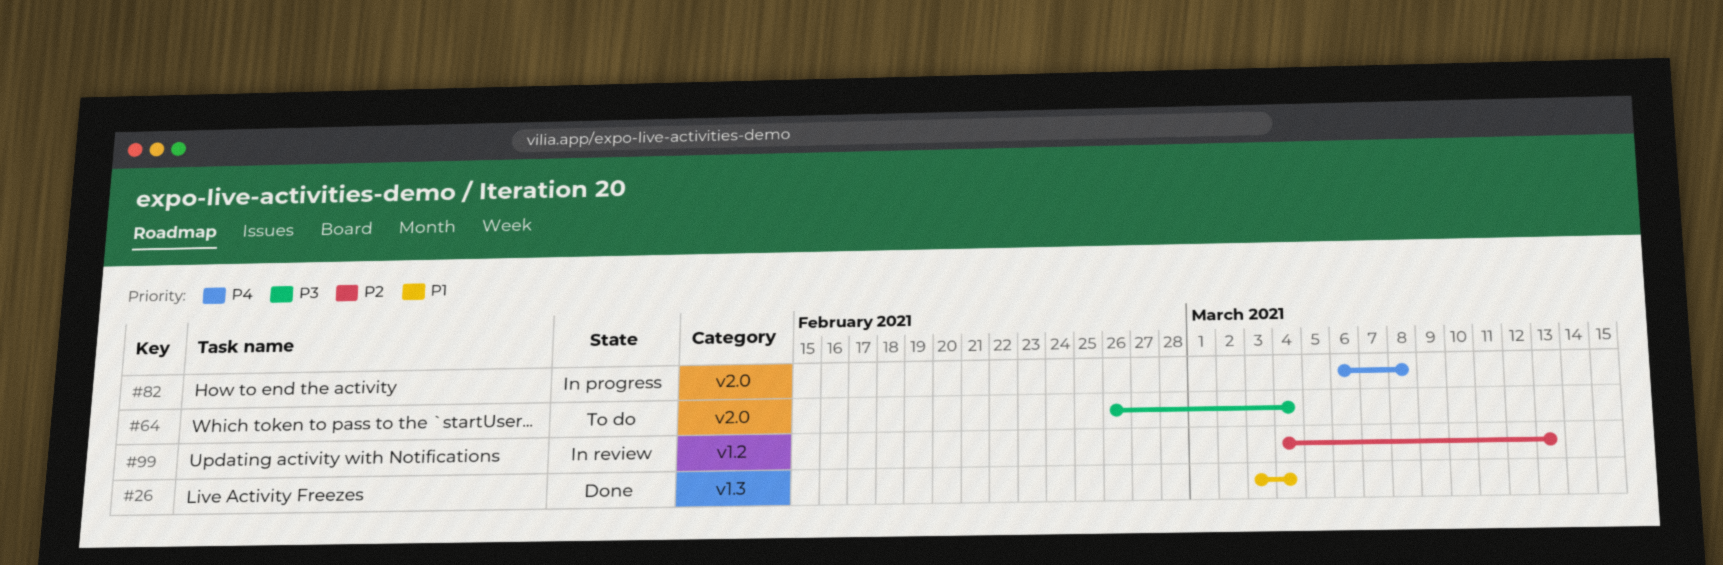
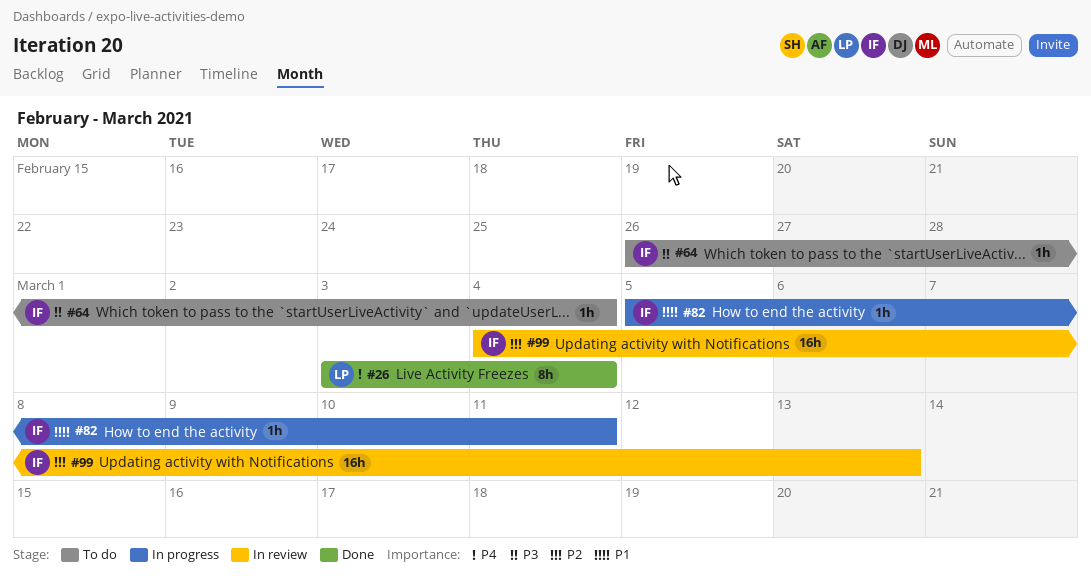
#26, priority: P1 -> P4
#82, priority: P4 -> P1
#82, start: Mar 6 -> Mar 5
#82, due: Mar 8 -> Mar 11

